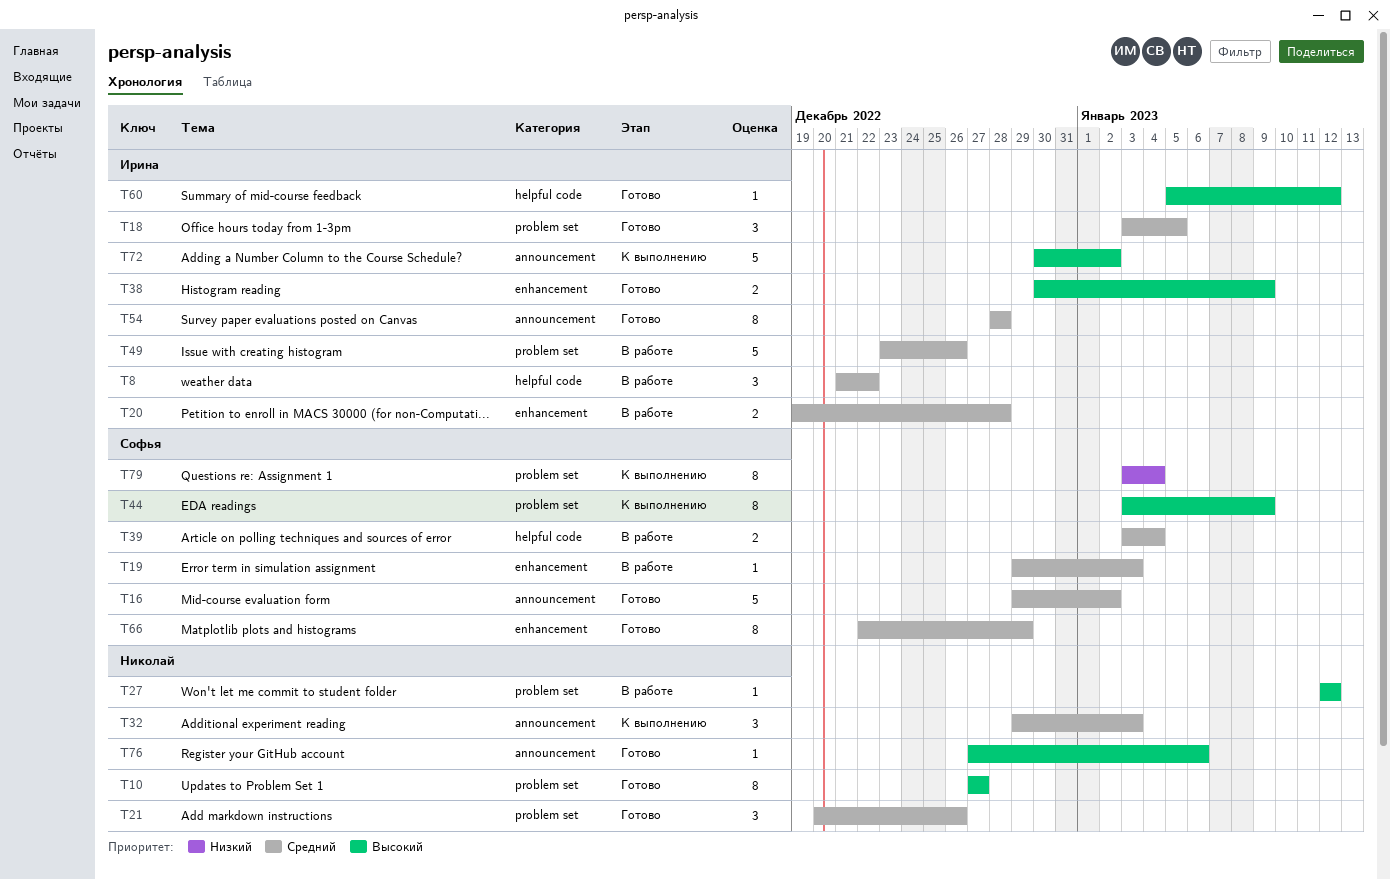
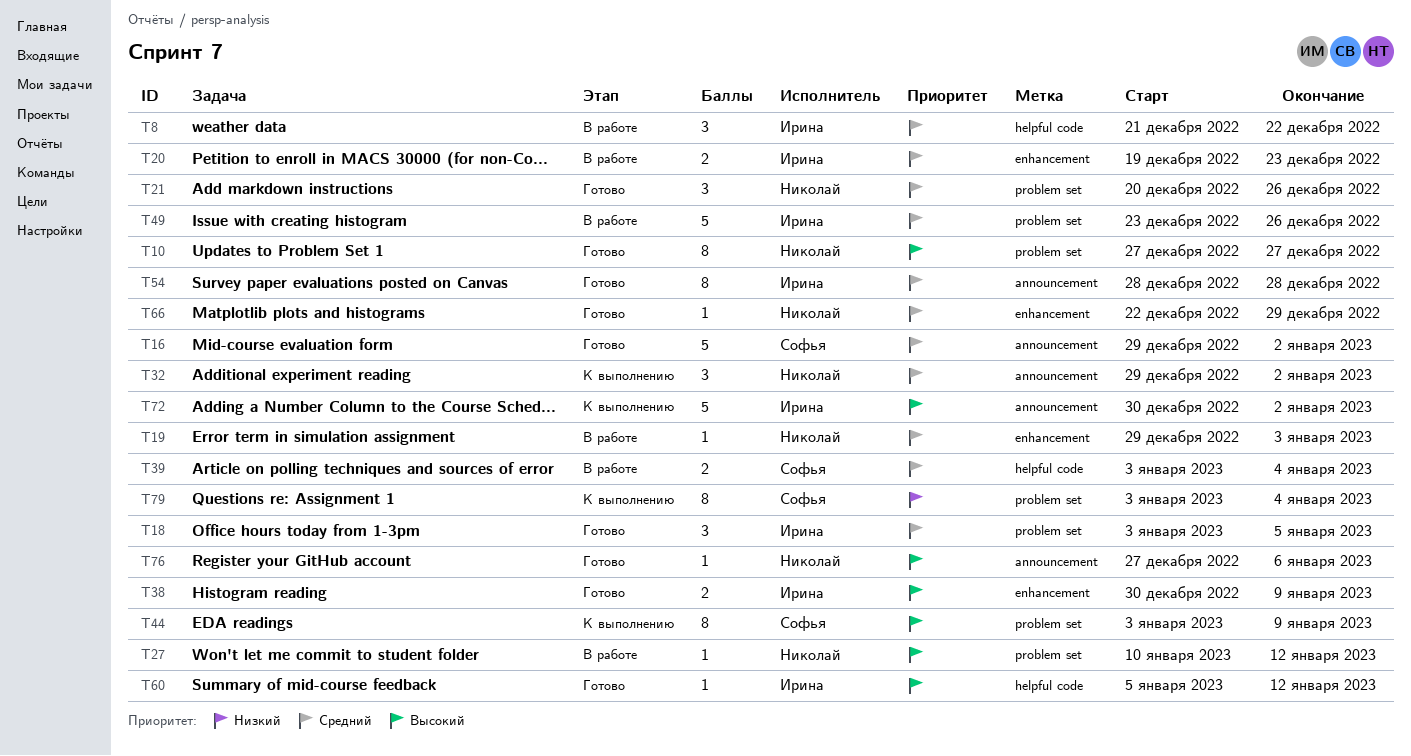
T19, owner: Софья -> Николай
T20, due: Dec 28 -> Dec 23
T27, start: Jan 12 -> Jan 10
T32, due: Jan 3 -> Jan 2
T66, owner: Софья -> Николай
T66, estimate: 8 -> 1

